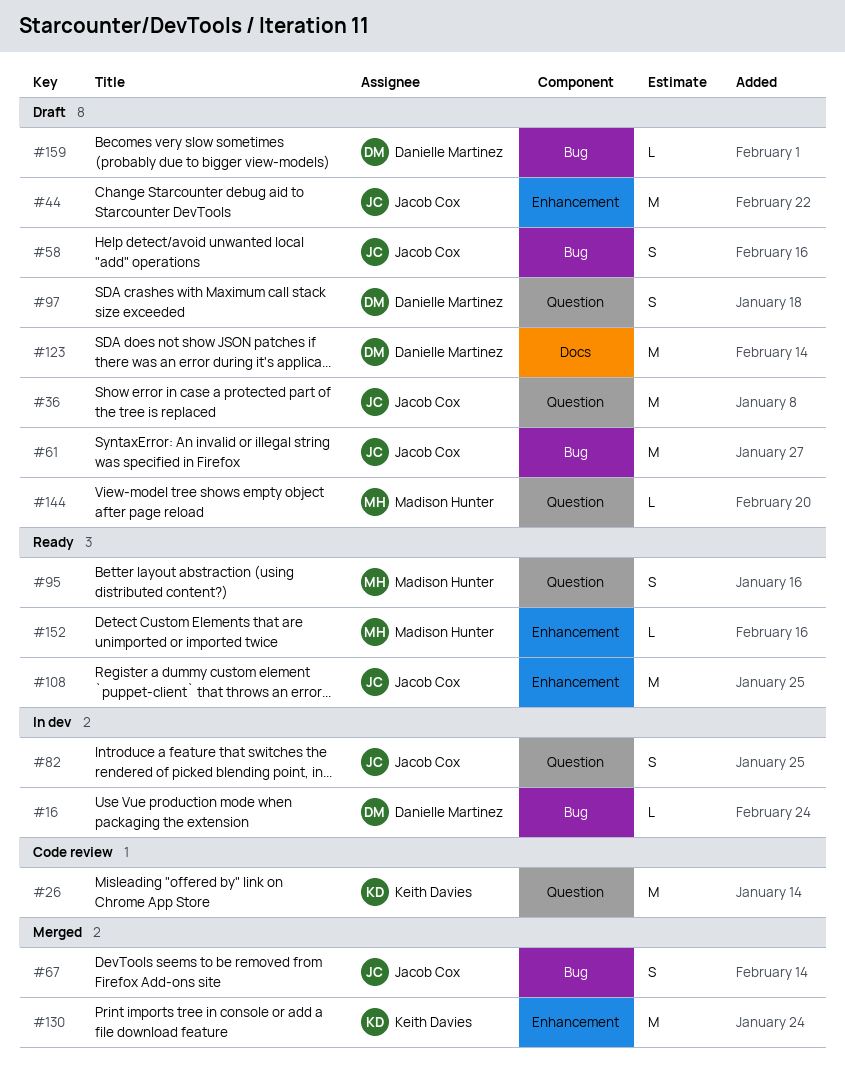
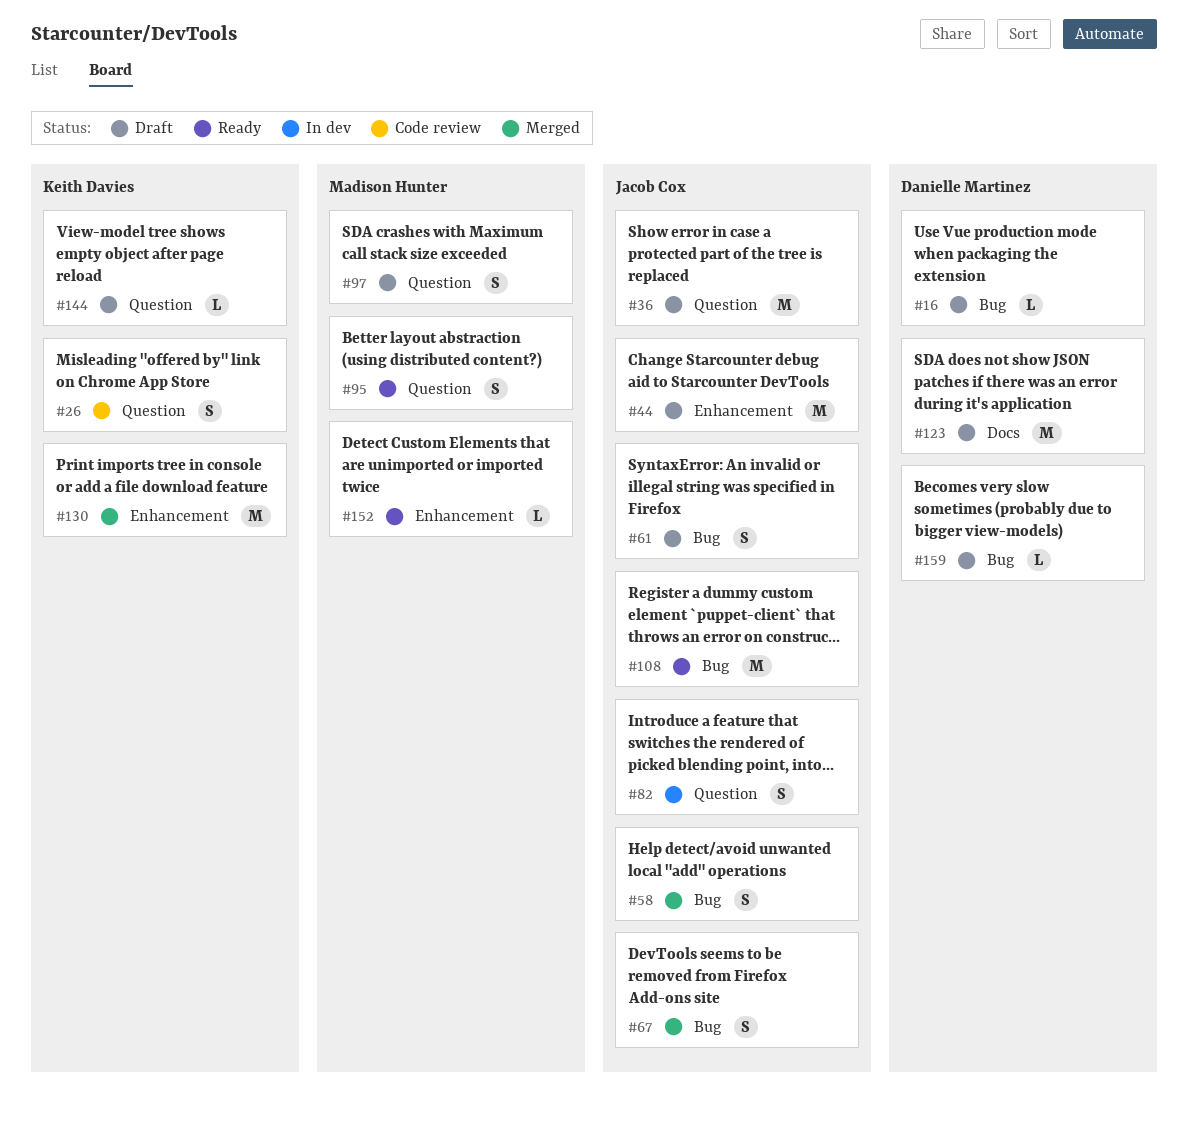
#16, status: In dev -> Draft
#26, estimate: M -> S
#58, status: Draft -> Merged
#61, estimate: M -> S
#97, owner: Danielle Martinez -> Madison Hunter
#108, label: Enhancement -> Bug
#144, owner: Madison Hunter -> Keith Davies

